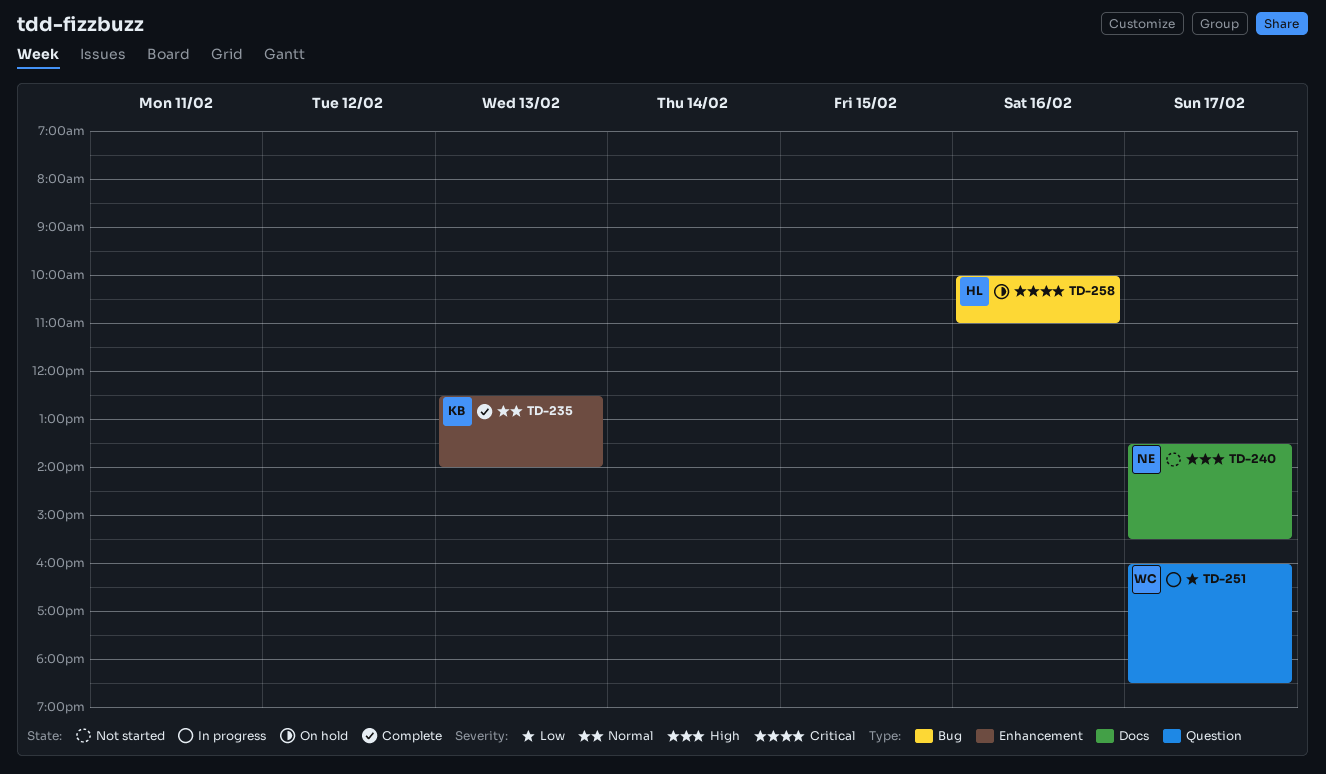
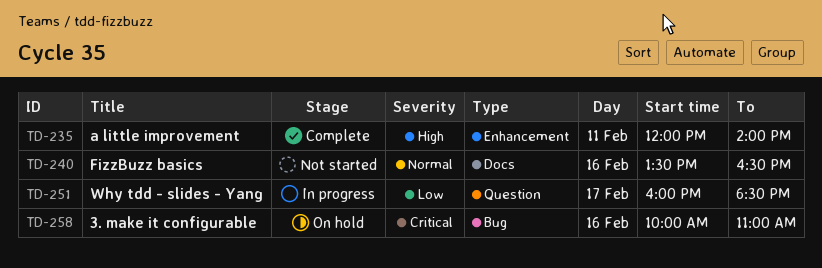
TD-235, priority: Normal -> High
TD-235, day: Feb 13 -> Feb 11
TD-235, begins: 12:30 -> 12:00
TD-240, priority: High -> Normal
TD-240, day: Feb 17 -> Feb 16
TD-240, ends: 15:30 -> 16:30

